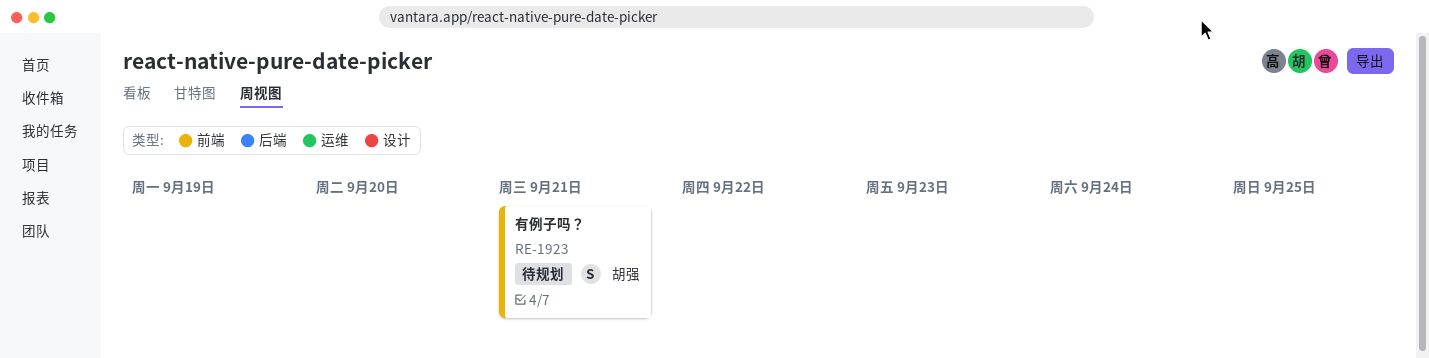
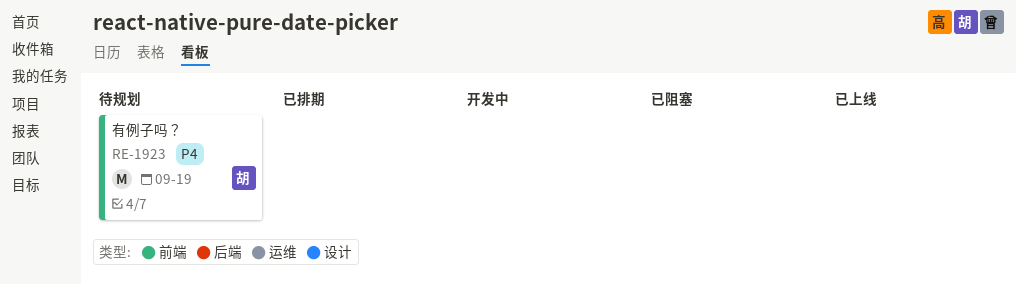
RE-1923, estimate: S -> M
RE-1923, due: Sep 21 -> Sep 19

